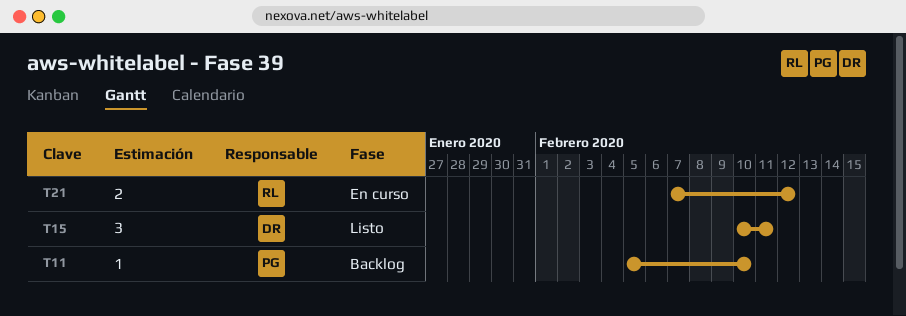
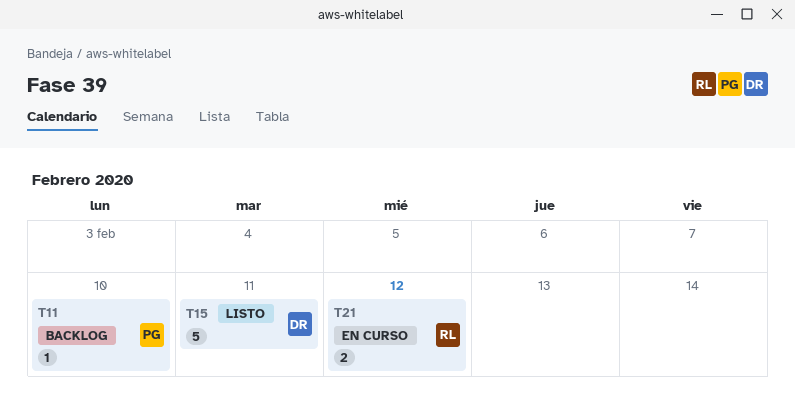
T15, estimate: 3 -> 5

